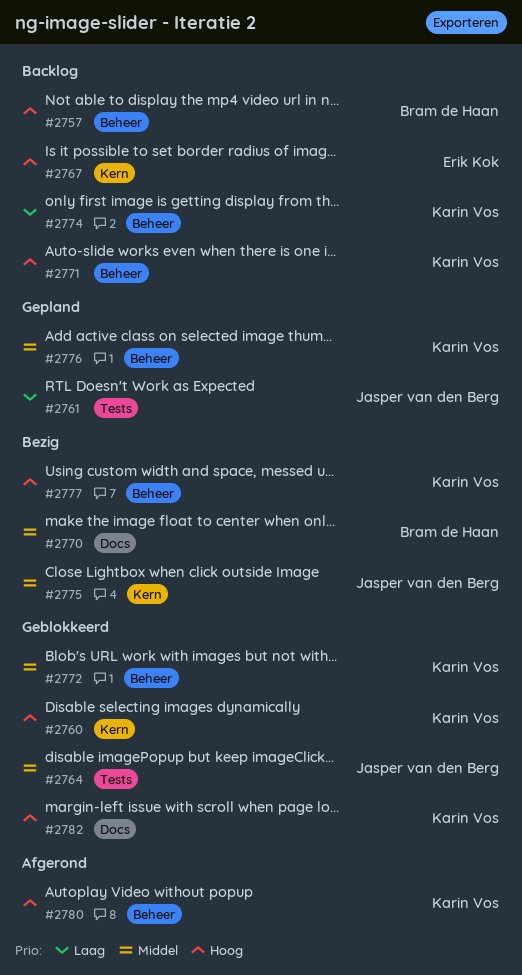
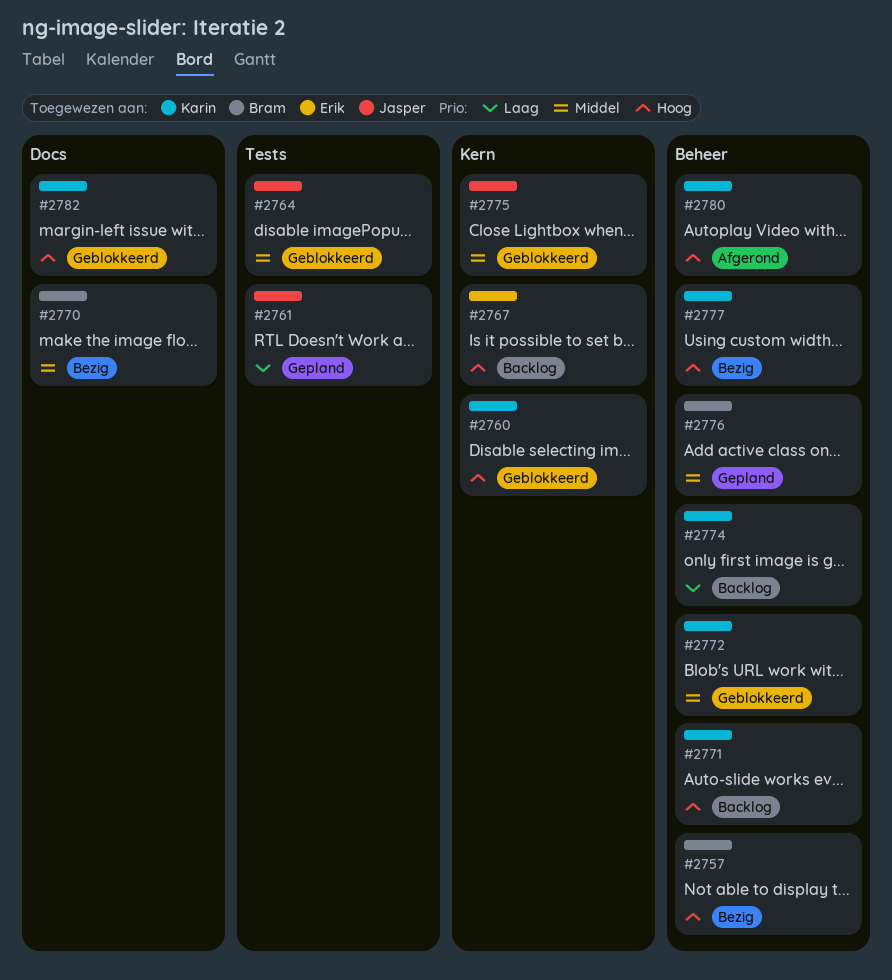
#2757, status: Backlog -> Bezig
#2775, status: Bezig -> Geblokkeerd
#2776, owner: Karin Vos -> Bram de Haan

